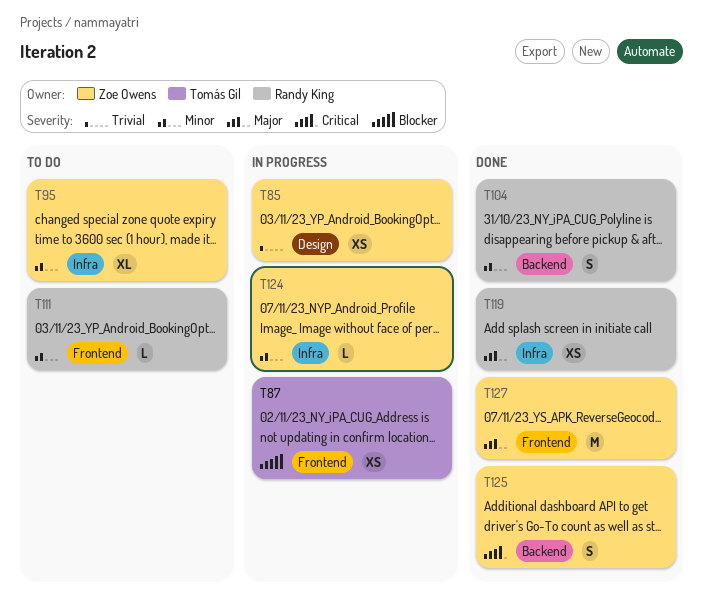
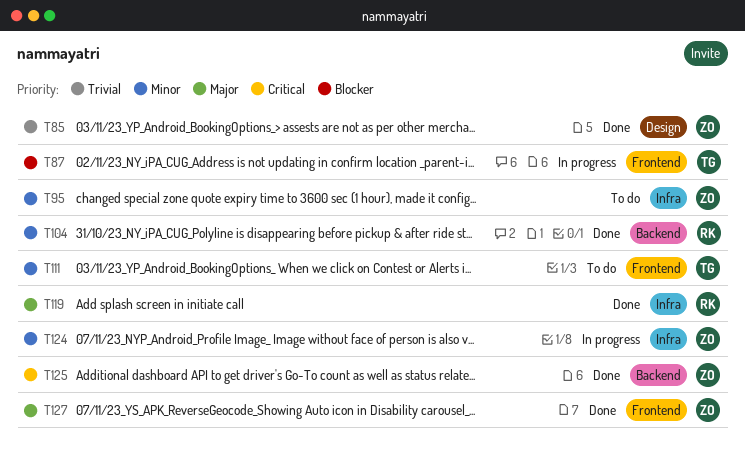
T85, status: In progress -> Done
T111, owner: Randy King -> Tomás Gil

